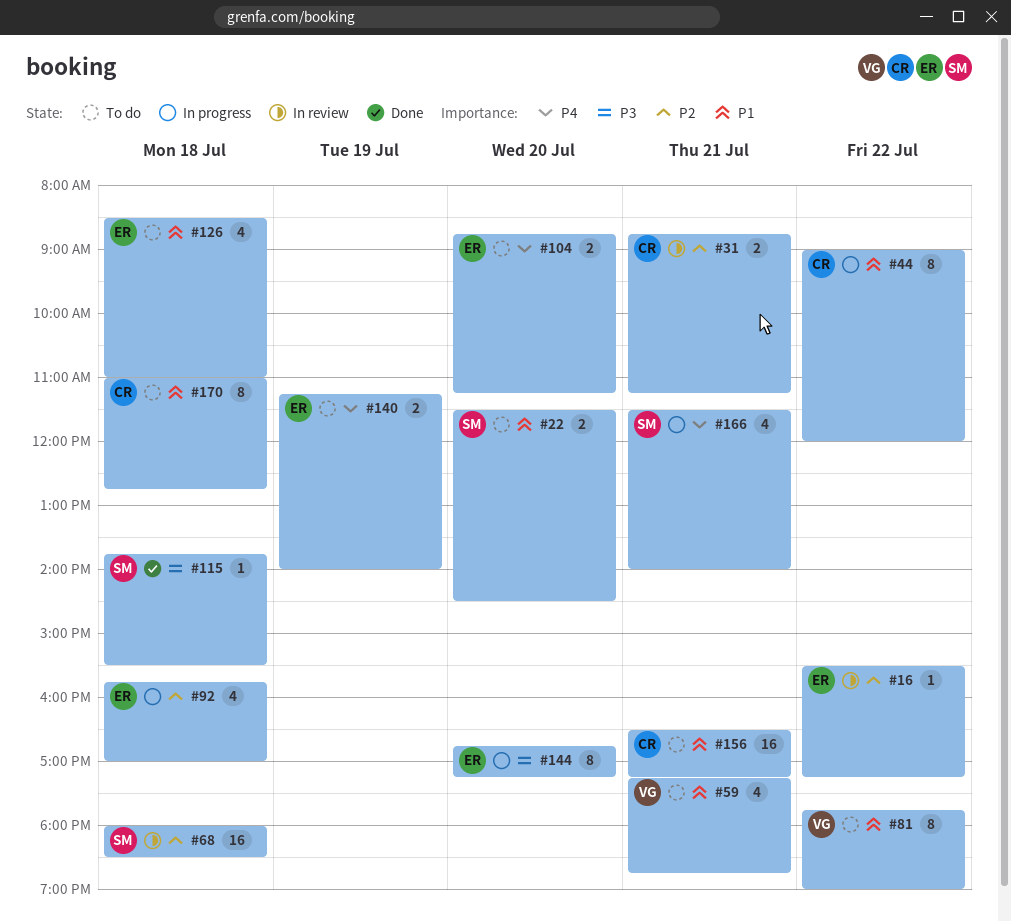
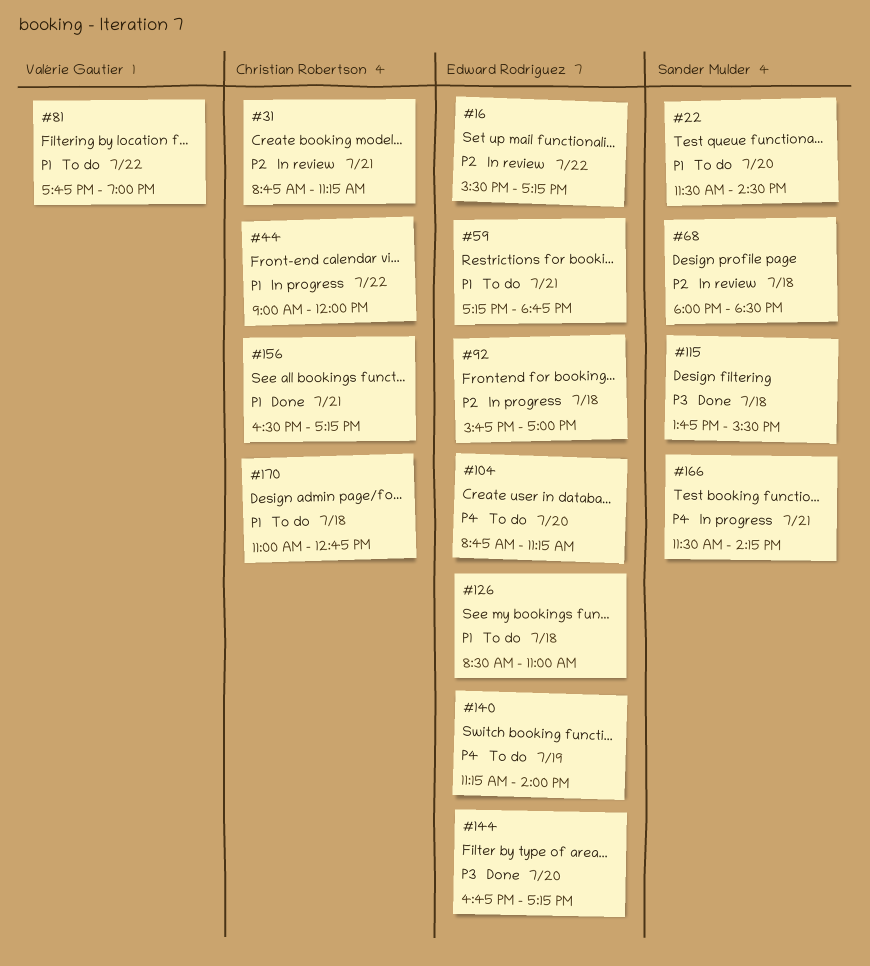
#59, owner: Valérie Gautier -> Edward Rodriguez
#144, status: In progress -> Done
#156, status: To do -> Done
#166, ends: 14:00 -> 14:15

